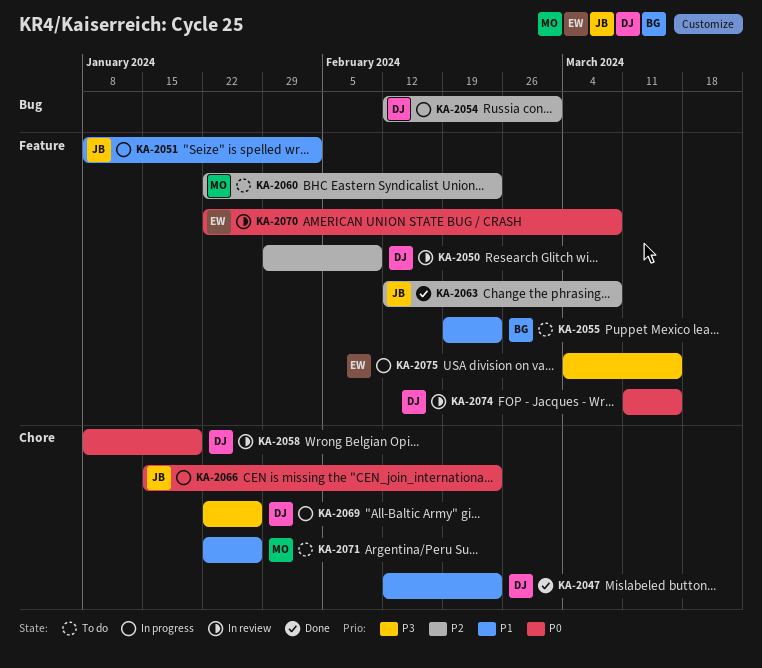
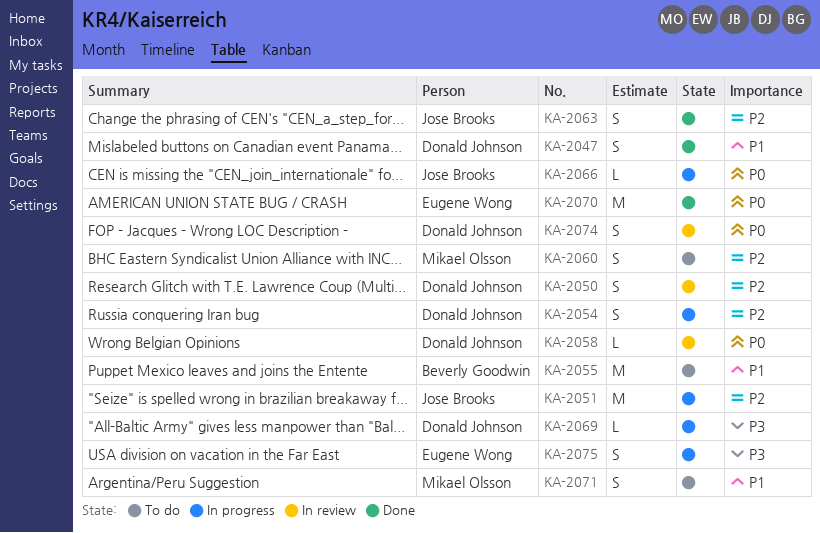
KA-2051, priority: P1 -> P2
KA-2070, status: In review -> Done

